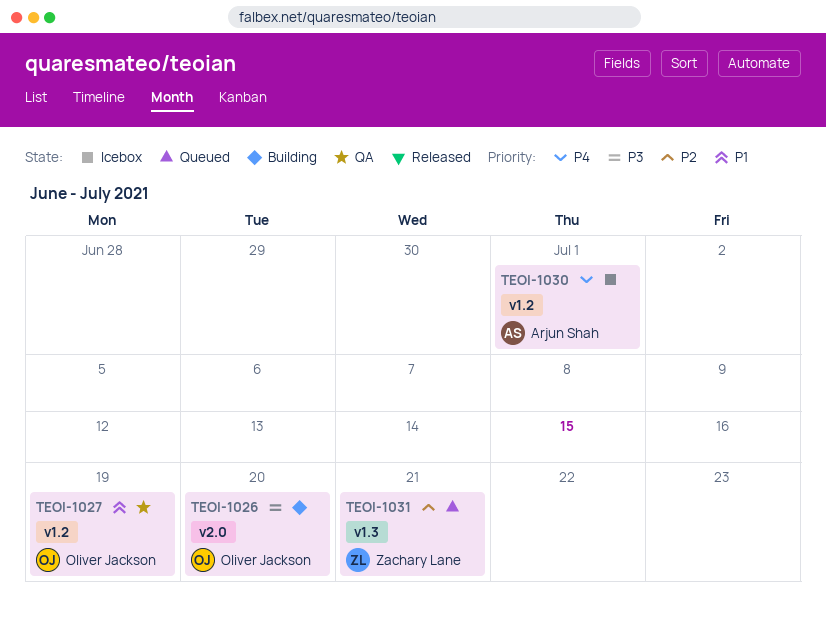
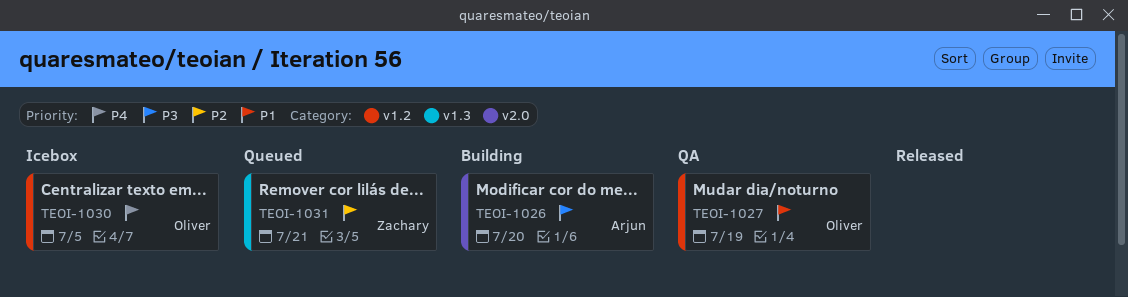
TEOI-1026, owner: Oliver Jackson -> Arjun Shah
TEOI-1030, owner: Arjun Shah -> Oliver Jackson
TEOI-1030, due: Jul 1 -> Jul 5

